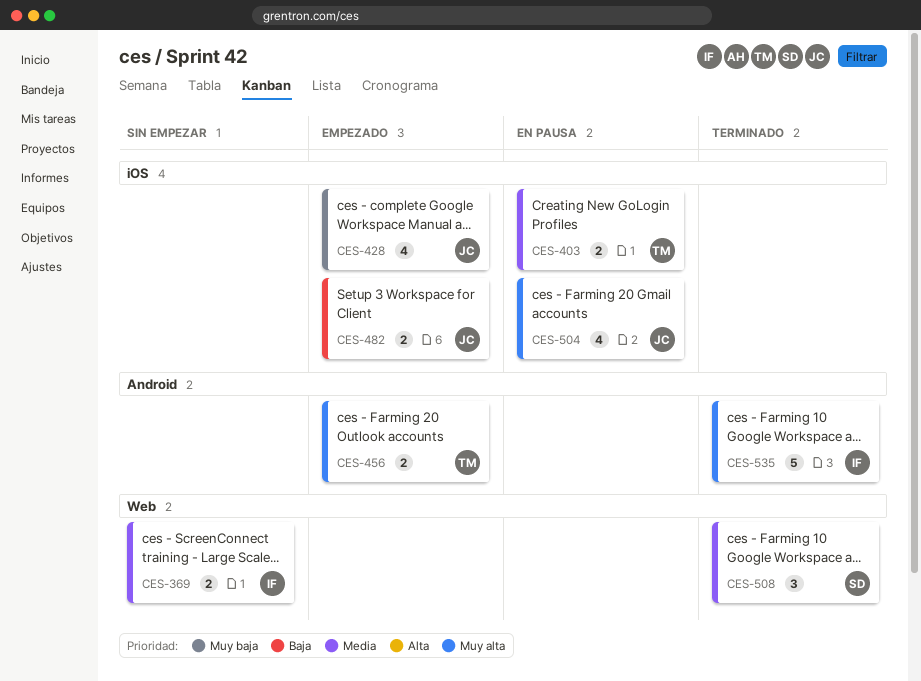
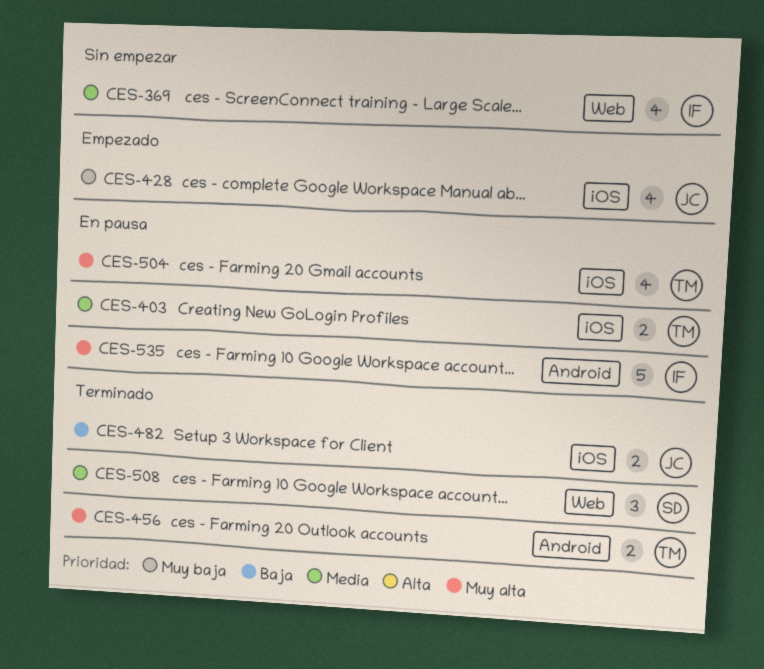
CES-369, estimate: 2 -> 4
CES-456, status: Empezado -> Terminado
CES-482, status: Empezado -> Terminado
CES-504, owner: JC -> TM
CES-535, status: Terminado -> En pausa

